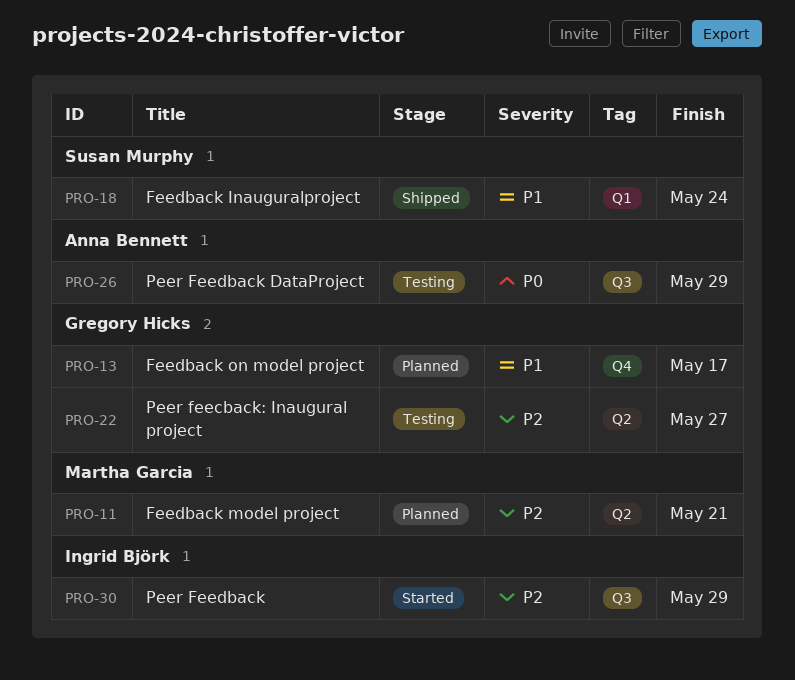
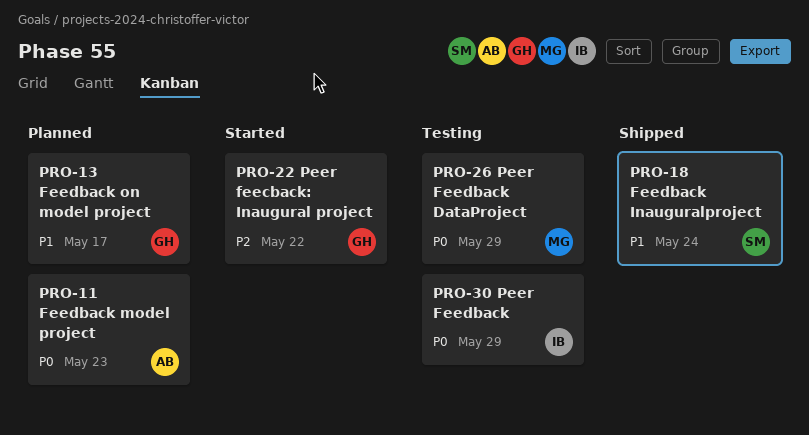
PRO-11, owner: Martha Garcia -> Anna Bennett
PRO-11, priority: P2 -> P0
PRO-11, due: May 21 -> May 23
PRO-22, status: Testing -> Started
PRO-22, due: May 27 -> May 22
PRO-26, owner: Anna Bennett -> Martha Garcia
PRO-30, status: Started -> Testing
PRO-30, priority: P2 -> P0

